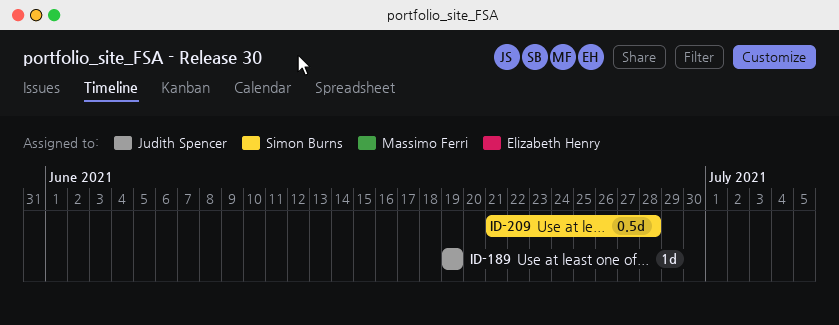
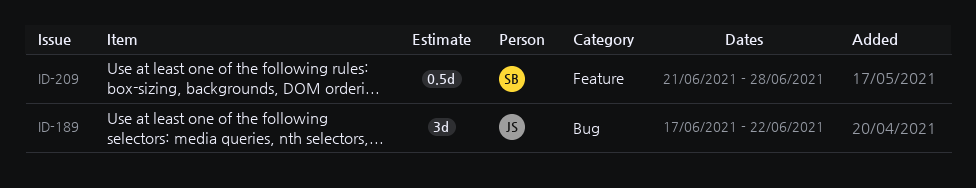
ID-189, estimate: 1d -> 3d
ID-189, start: Jun 19 -> Jun 17
ID-189, due: Jun 19 -> Jun 22

